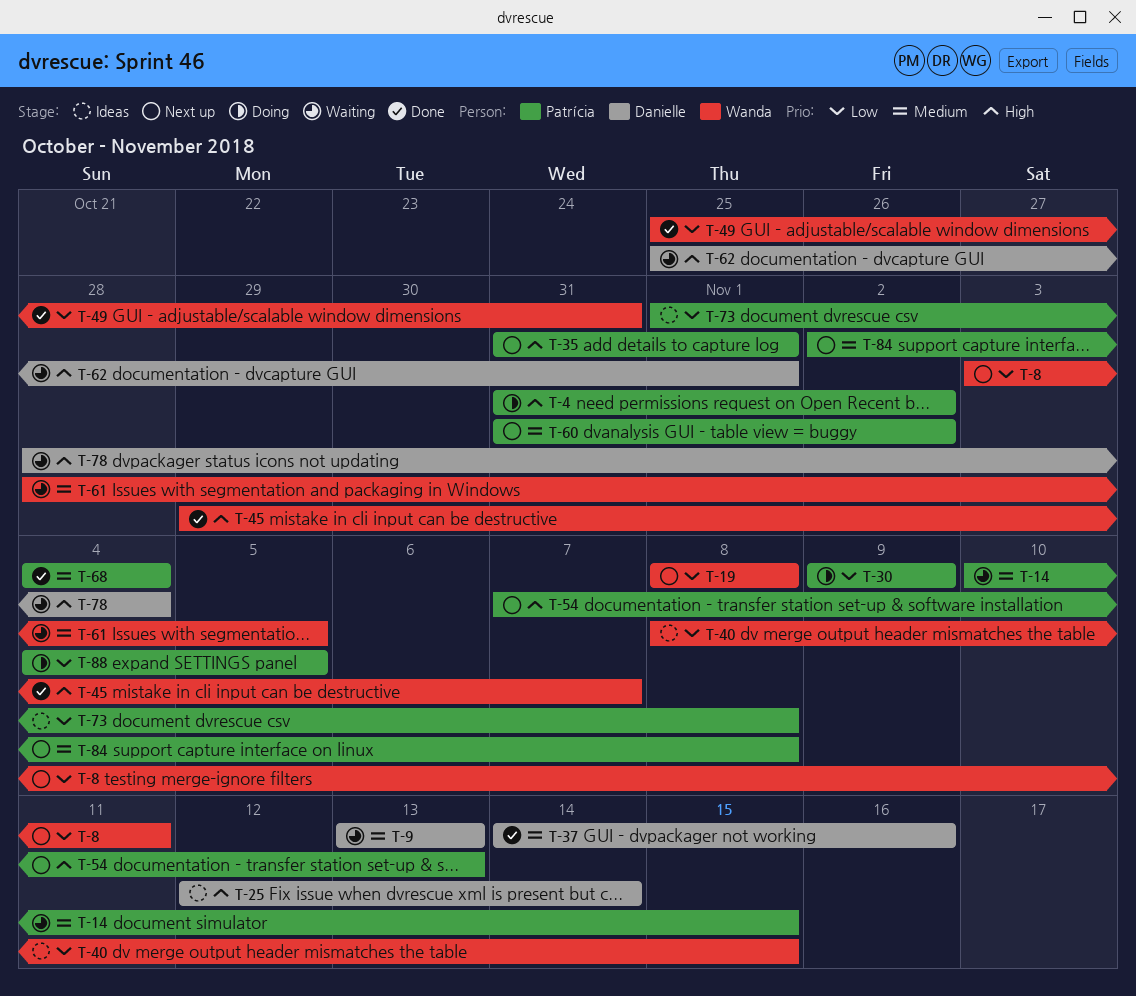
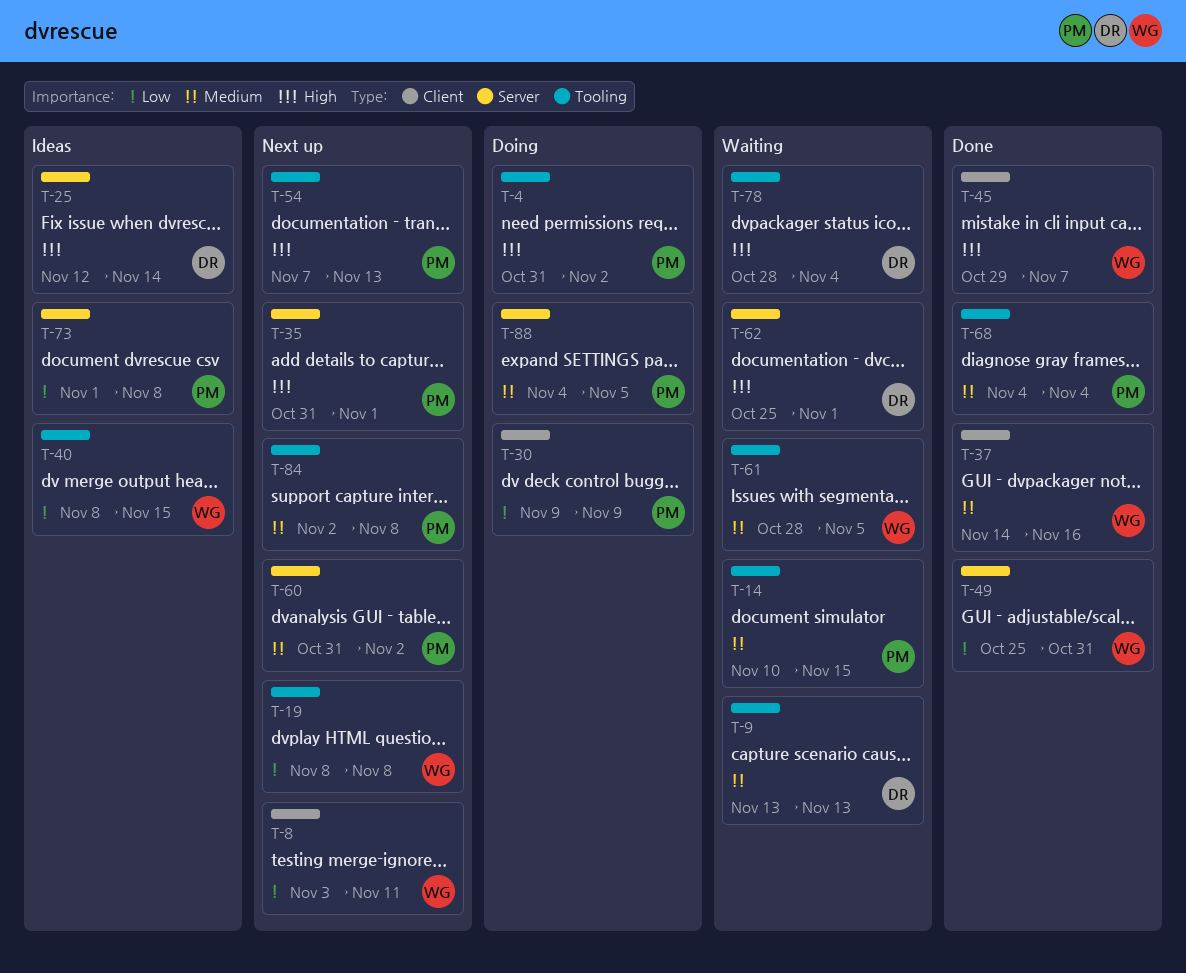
T-37, owner: Danielle -> Wanda
T-88, priority: Low -> Medium

